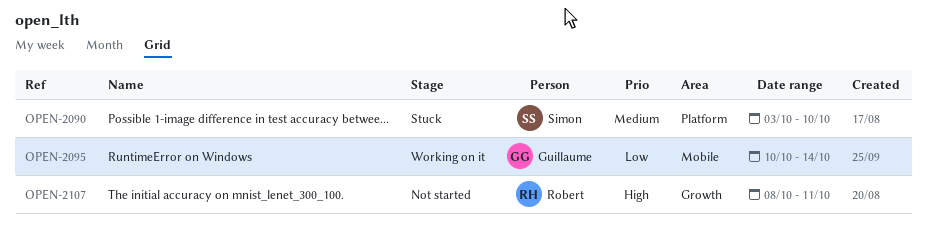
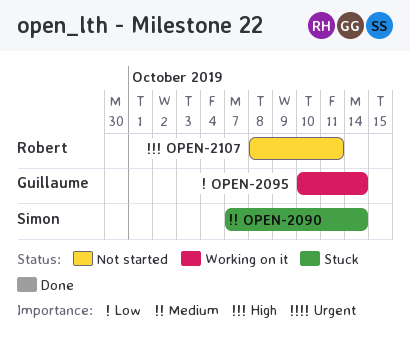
OPEN-2090, start: Oct 3 -> Oct 7
OPEN-2090, due: Oct 10 -> Oct 14

